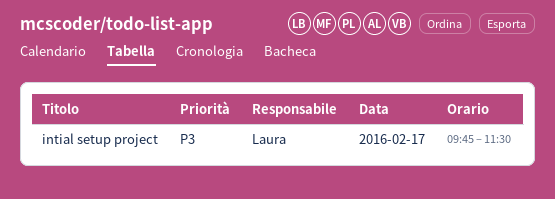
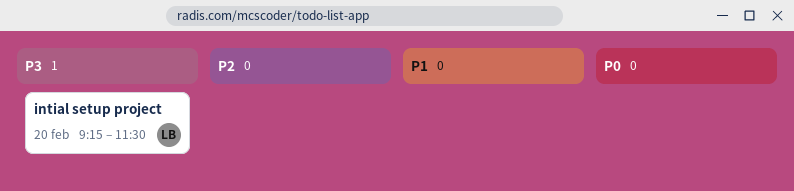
intial setup project, day: Feb 17 -> Feb 20
intial setup project, begins: 09:45 -> 09:15

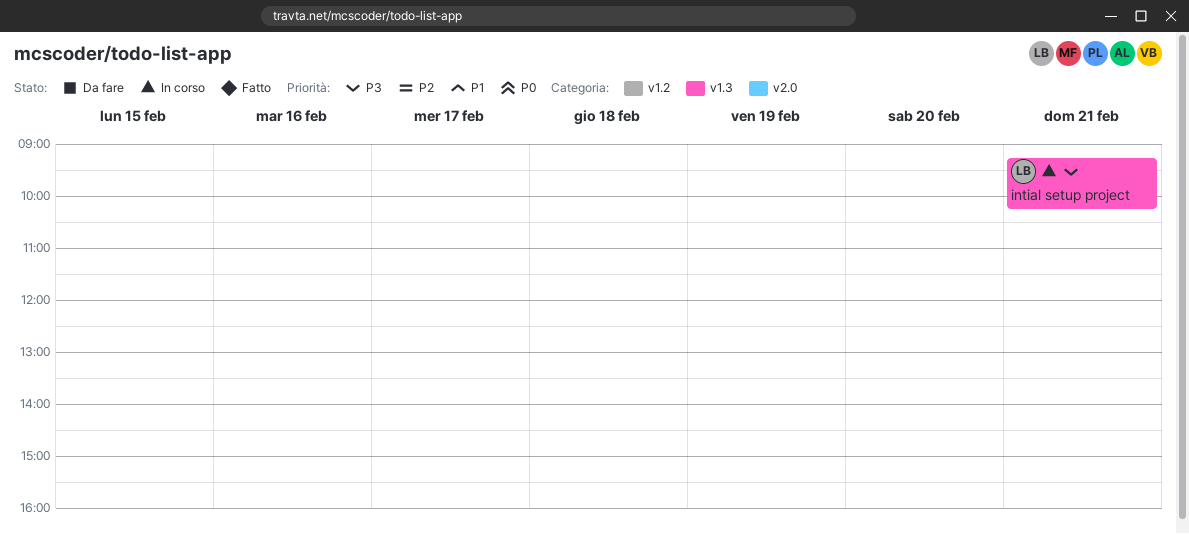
intial setup project, day: Feb 20 -> Feb 21
intial setup project, ends: 11:30 -> 10:15

